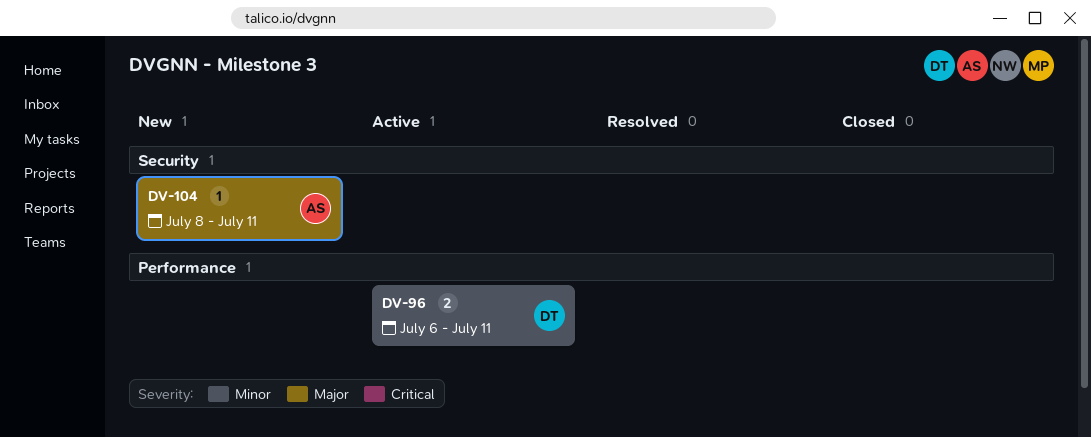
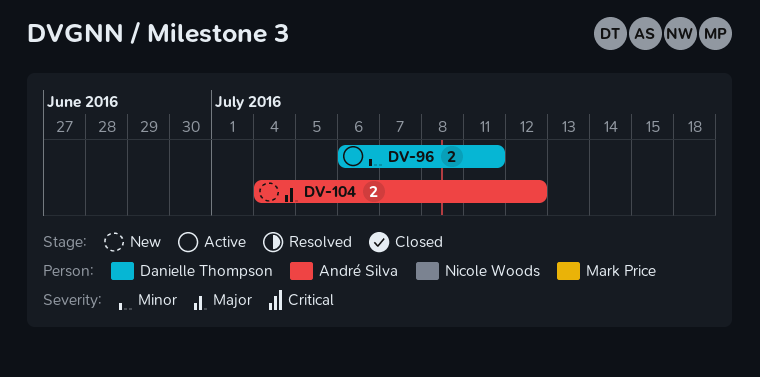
DV-104, estimate: 1 -> 2
DV-104, start: Jul 8 -> Jul 4
DV-104, due: Jul 11 -> Jul 12

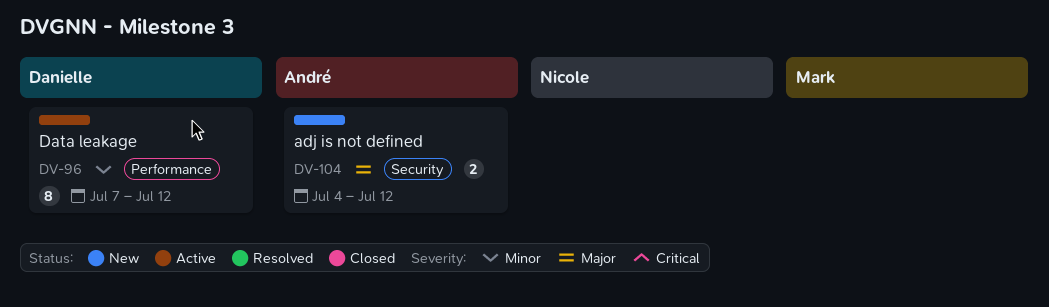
DV-96, estimate: 2 -> 8
DV-96, start: Jul 6 -> Jul 7
DV-96, due: Jul 11 -> Jul 12

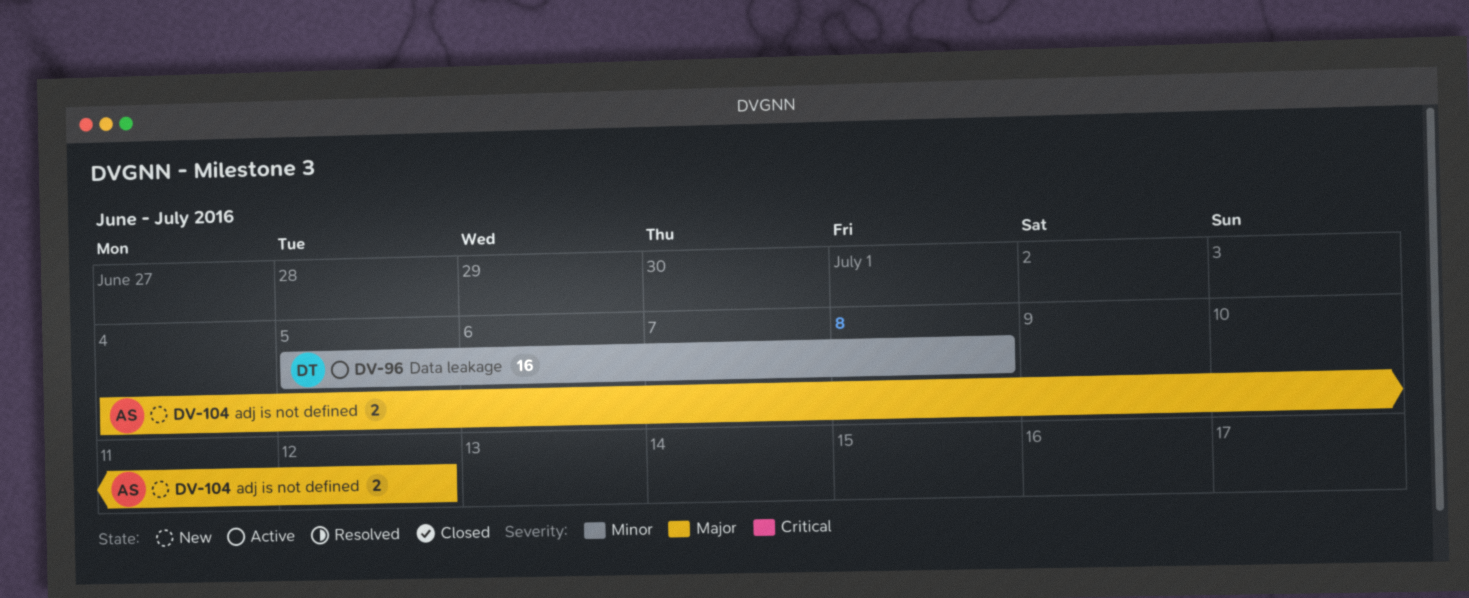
DV-96, estimate: 8 -> 16
DV-96, start: Jul 7 -> Jul 5
DV-96, due: Jul 12 -> Jul 8

